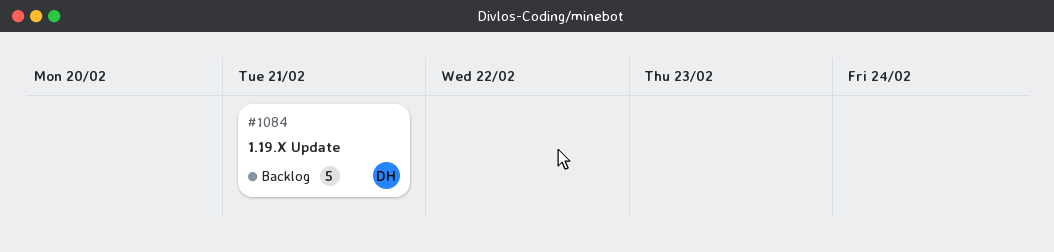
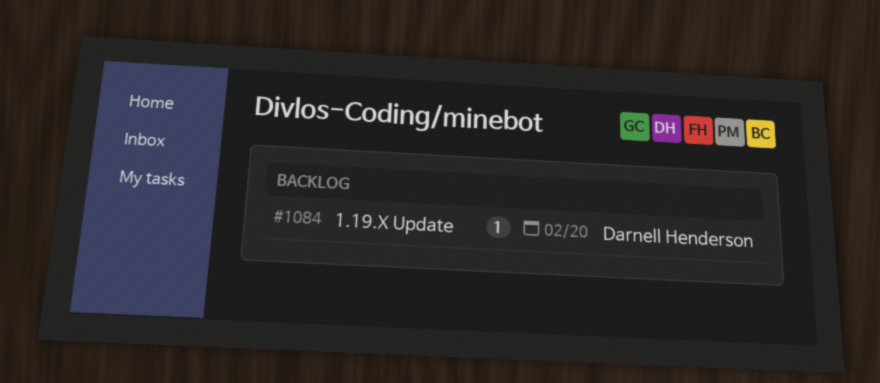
#1084, estimate: 5 -> 1
#1084, due: Feb 21 -> Feb 20

